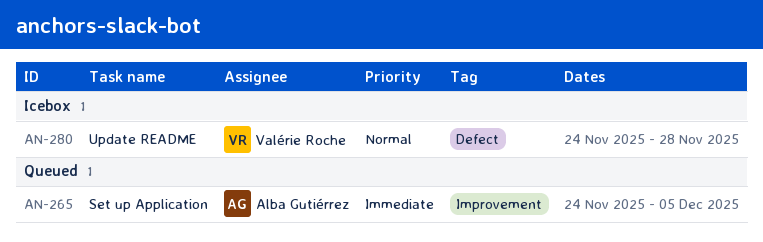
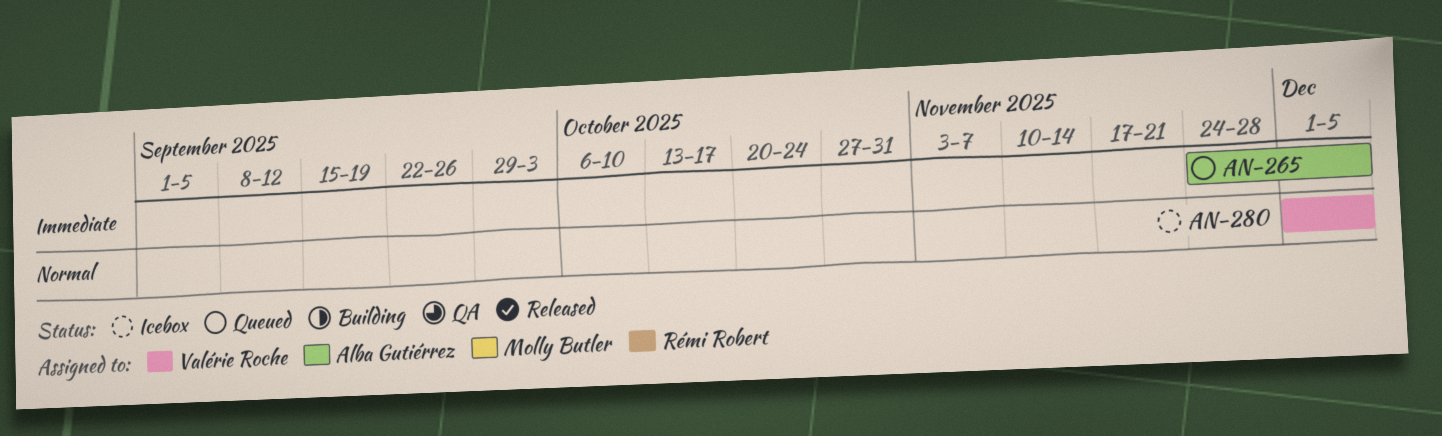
AN-280, start: Nov 24 -> Dec 1
AN-280, due: Nov 28 -> Dec 5

